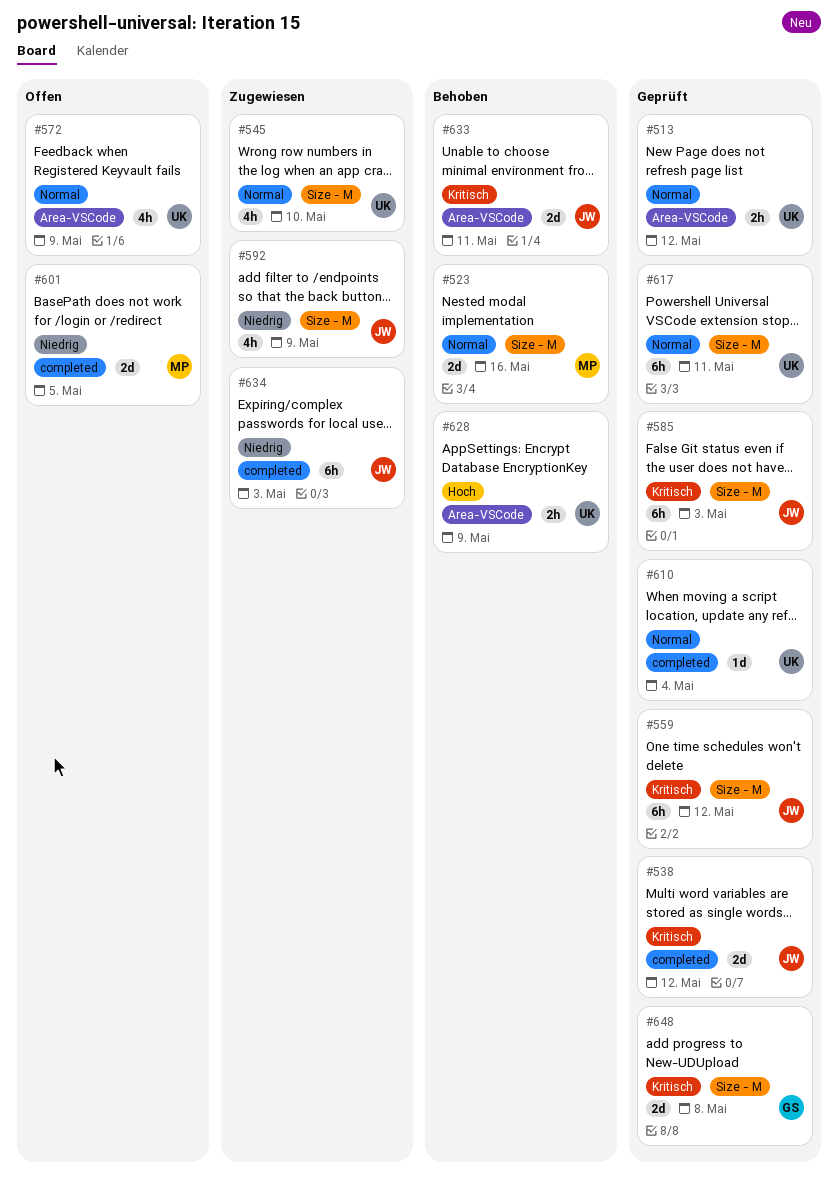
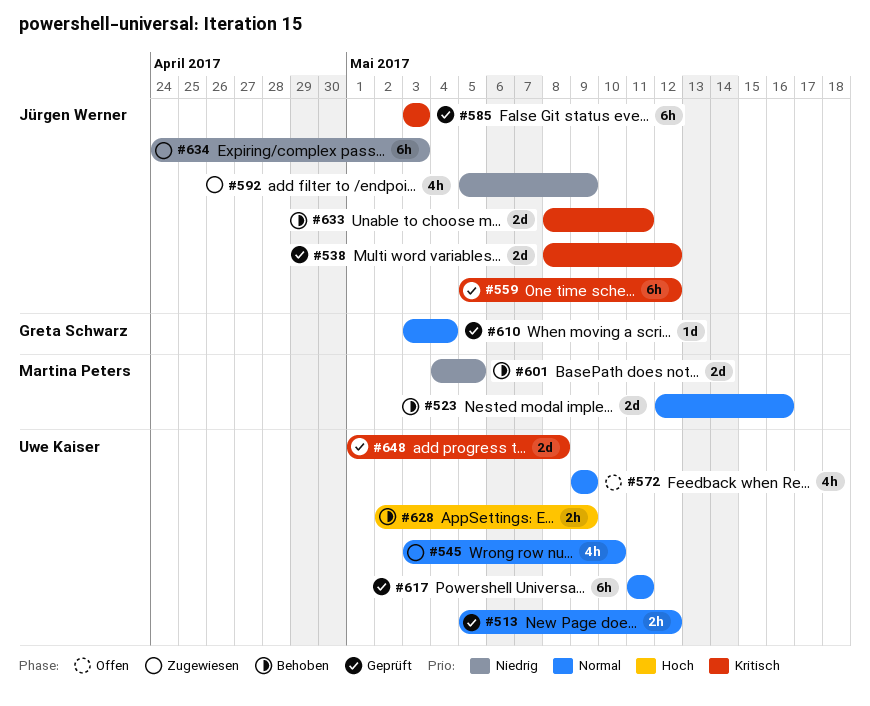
#601, status: Offen -> Behoben
#610, owner: Uwe Kaiser -> Greta Schwarz
#648, owner: Greta Schwarz -> Uwe Kaiser

